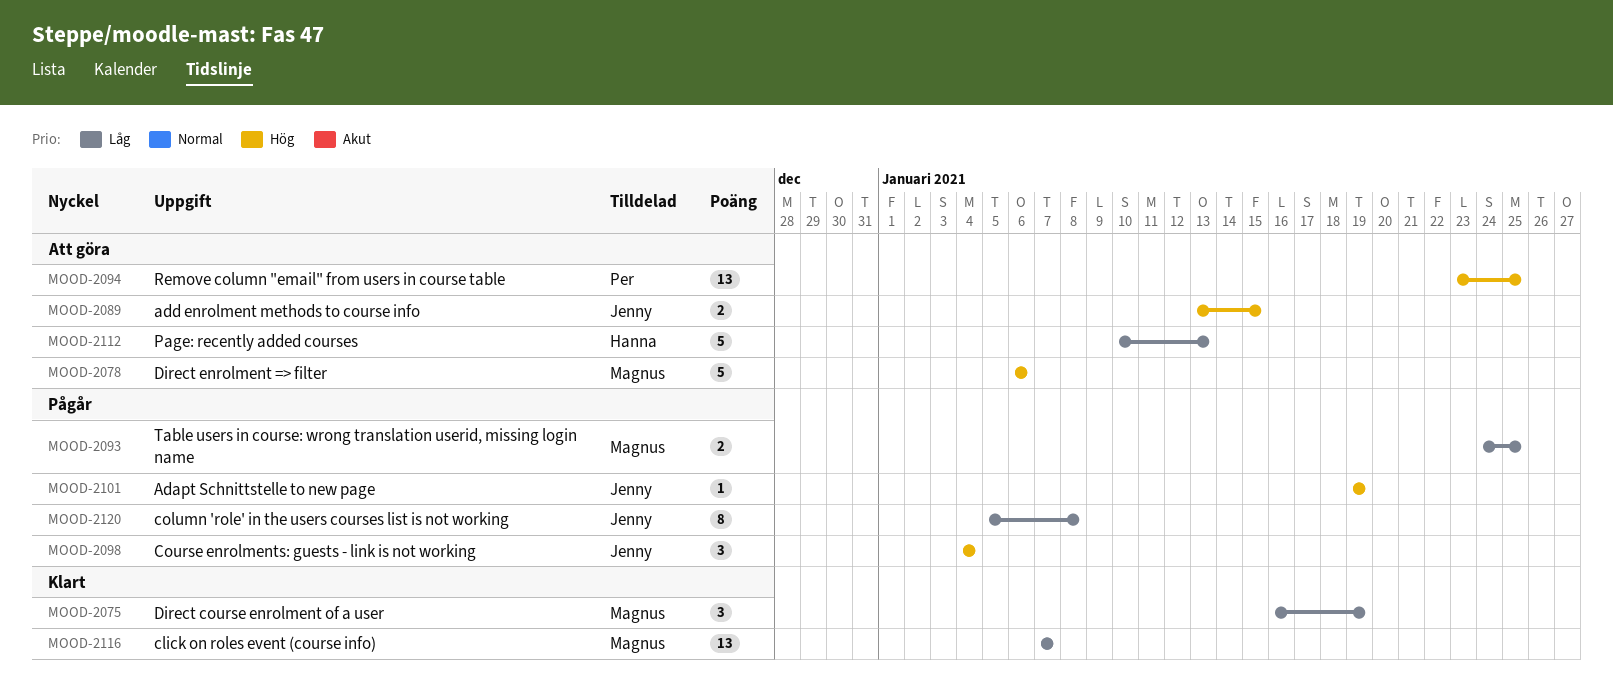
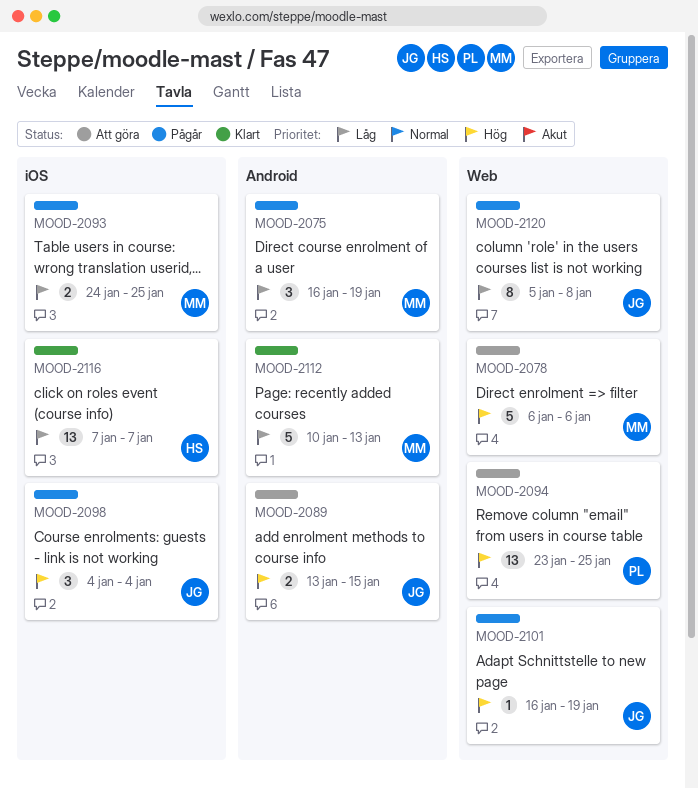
MOOD-2075, status: Klart -> Pågår
MOOD-2101, start: Jan 19 -> Jan 16
MOOD-2112, status: Att göra -> Klart
MOOD-2112, owner: Hanna -> Magnus
MOOD-2116, owner: Magnus -> Hanna

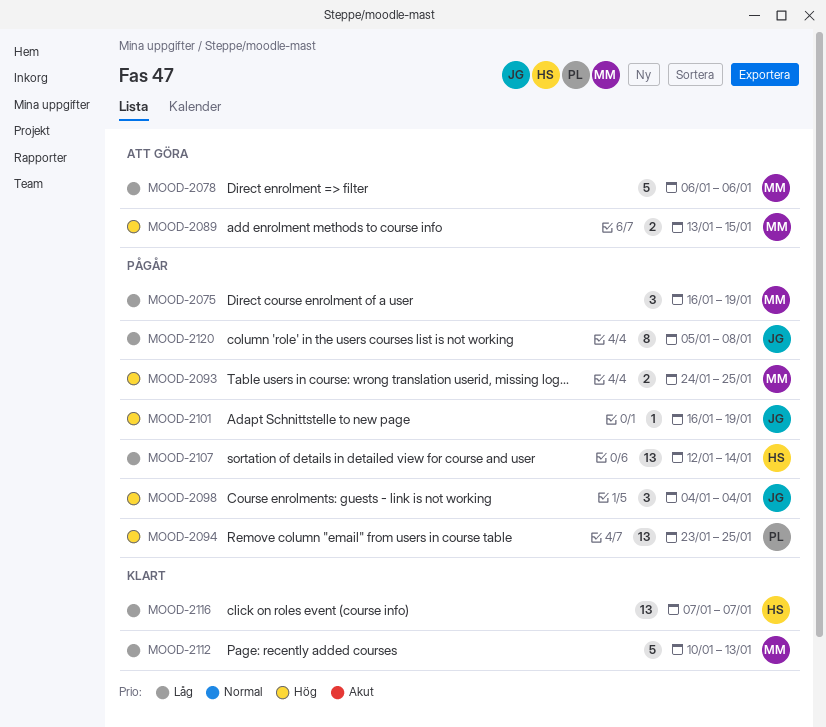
MOOD-2078, priority: Hög -> Låg
MOOD-2089, owner: JG -> MM
MOOD-2093, priority: Låg -> Hög
MOOD-2094, status: Att göra -> Pågår
MOOD-2107: none -> present

